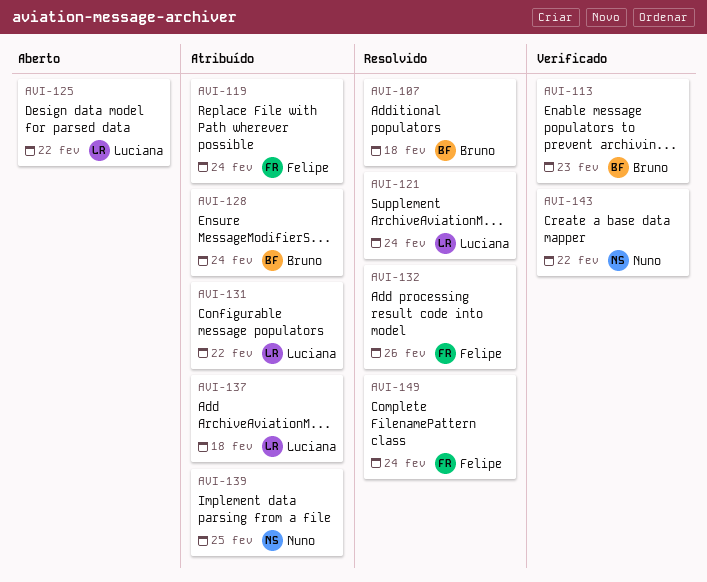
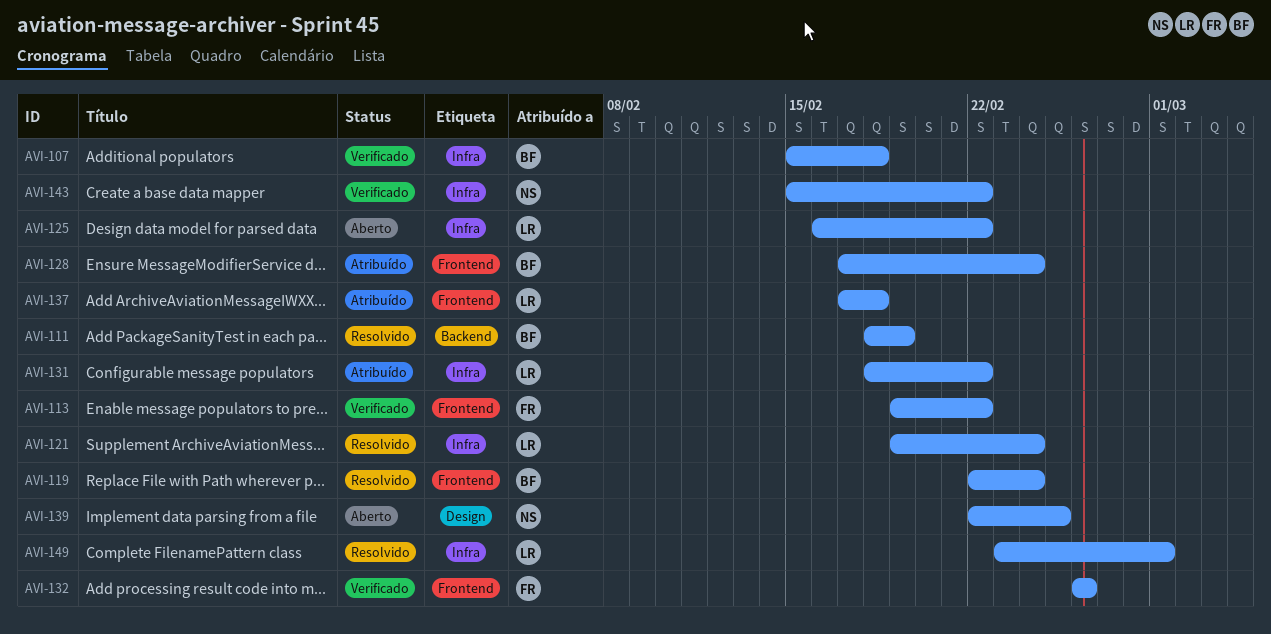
AVI-107, status: Resolvido -> Verificado
AVI-111: none -> present
AVI-113, owner: Bruno -> Felipe
AVI-113, due: Feb 23 -> Feb 22
AVI-119, status: Atribuído -> Resolvido
AVI-119, owner: Felipe -> Bruno
AVI-132, status: Resolvido -> Verificado
AVI-139, status: Atribuído -> Aberto
AVI-149, owner: Felipe -> Luciana
AVI-149, due: Feb 24 -> Mar 1

